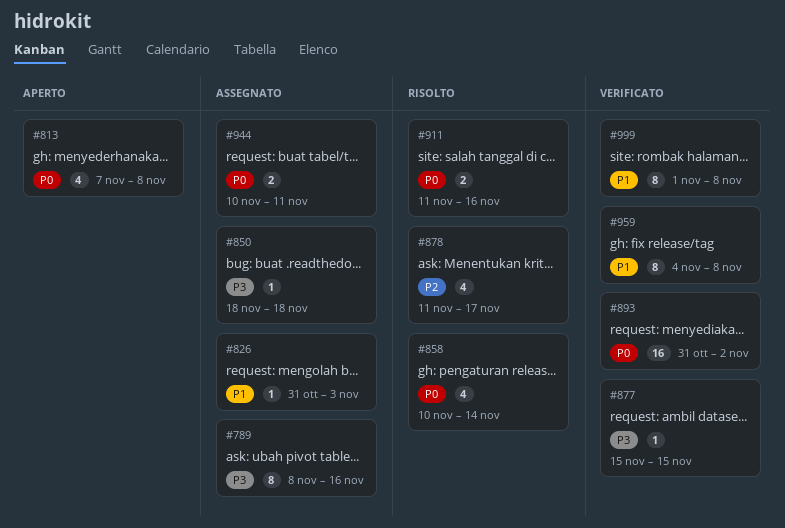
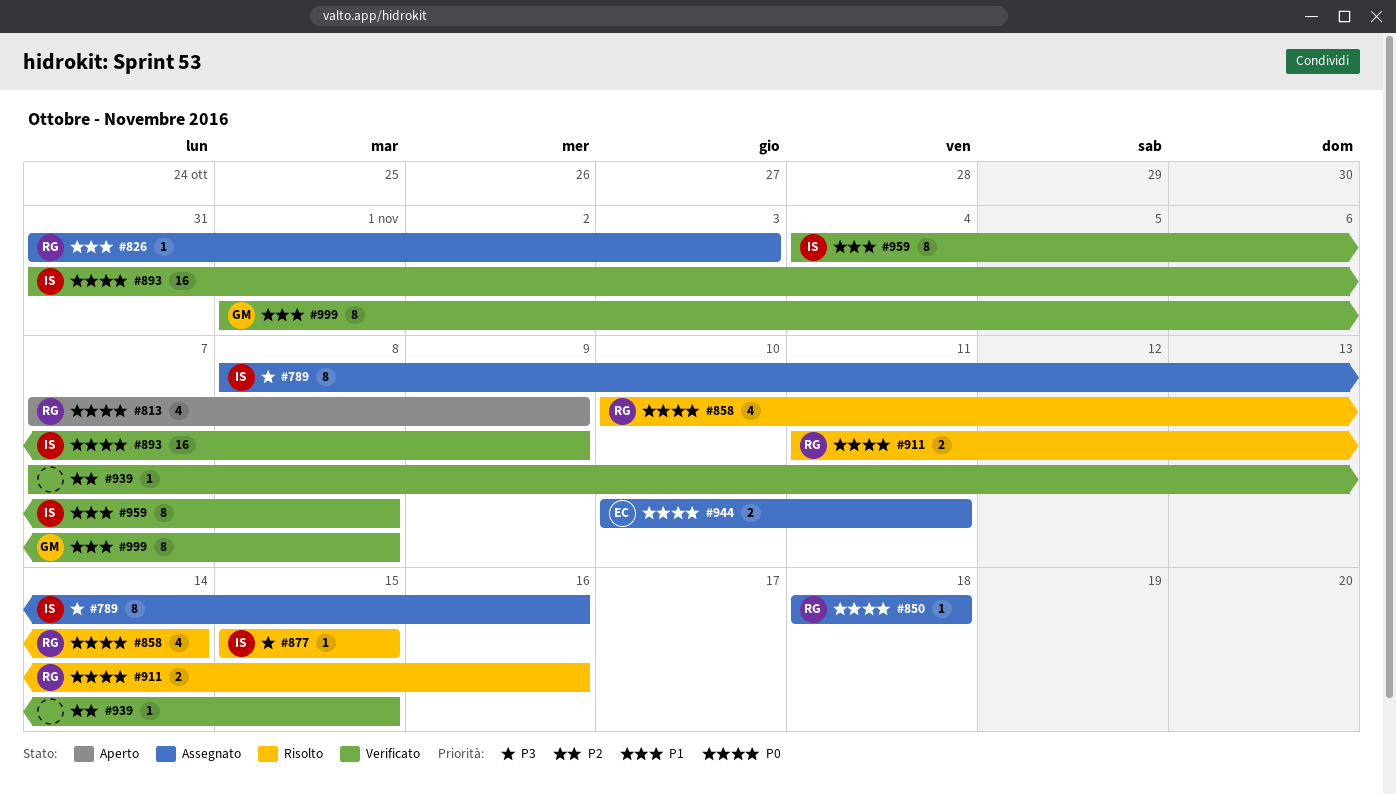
#813, due: Nov 8 -> Nov 9
#850, priority: P3 -> P0
#877, status: Verificato -> Risolto
#878: present -> none
#893, due: Nov 2 -> Nov 9
#939: none -> present

